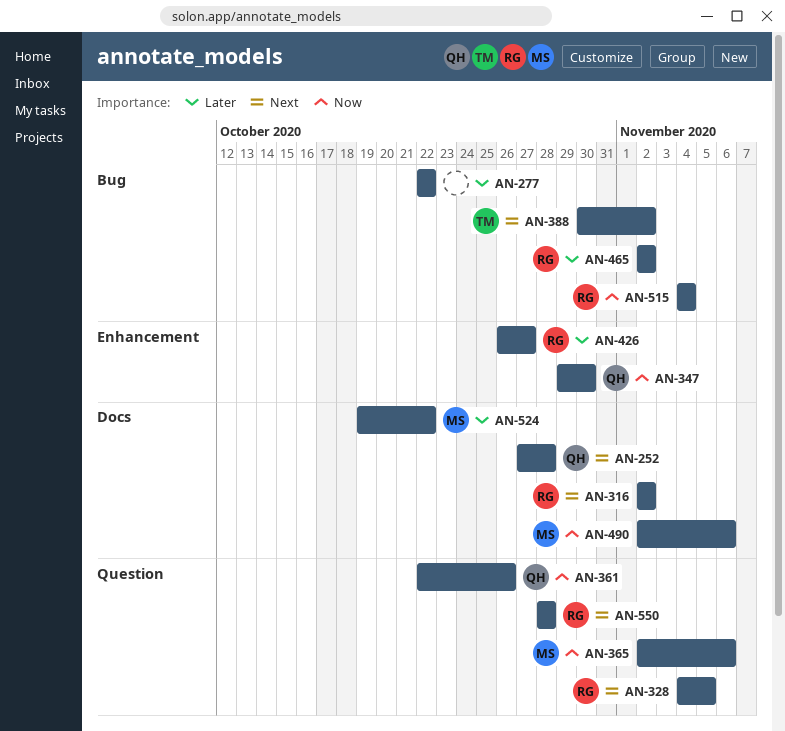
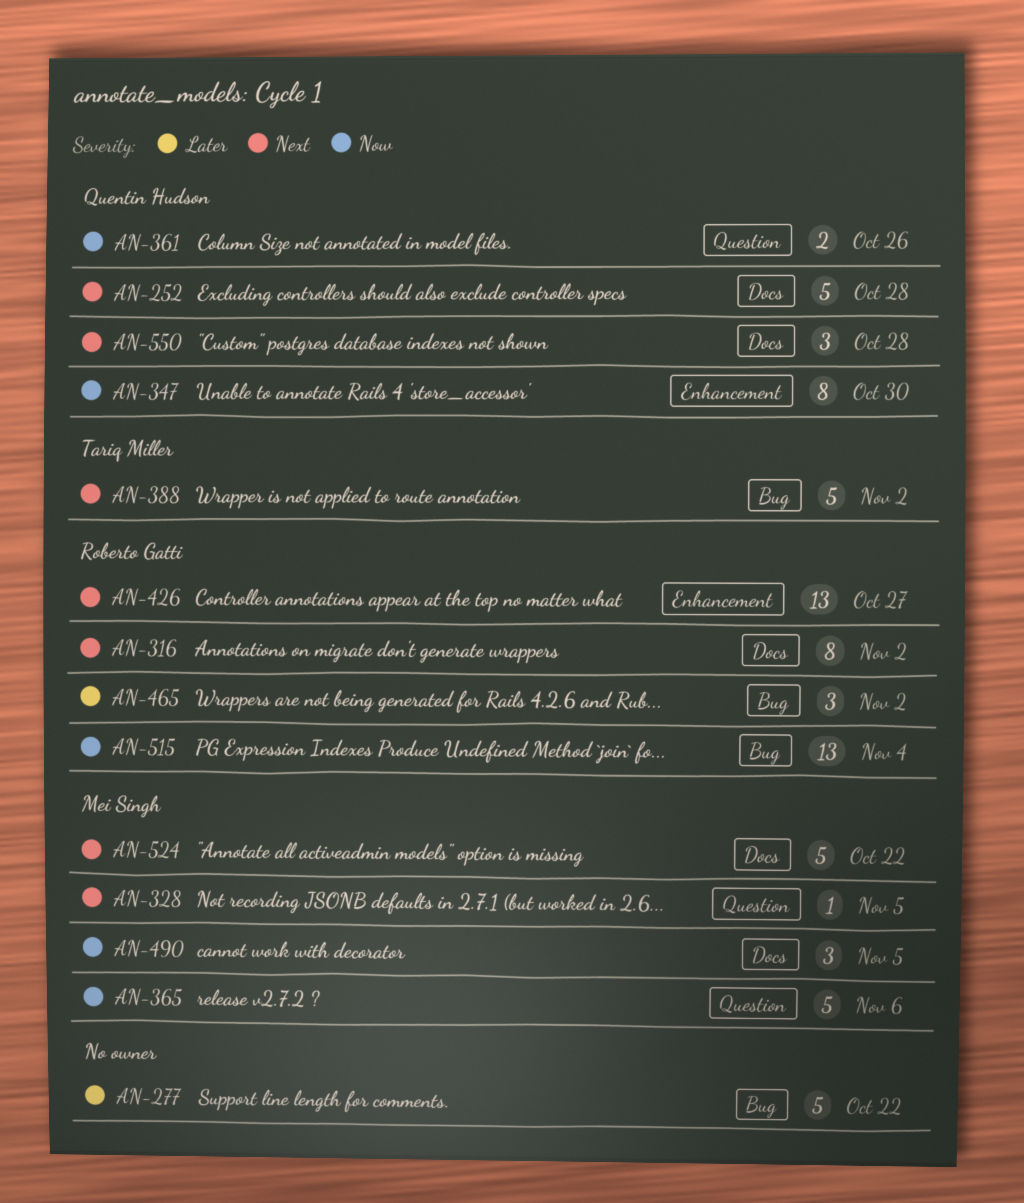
AN-328, owner: Roberto Gatti -> Mei Singh
AN-426, priority: Later -> Next
AN-490, due: Nov 6 -> Nov 5
AN-524, priority: Later -> Next
AN-550, owner: Roberto Gatti -> Quentin Hudson
AN-550, label: Question -> Docs

